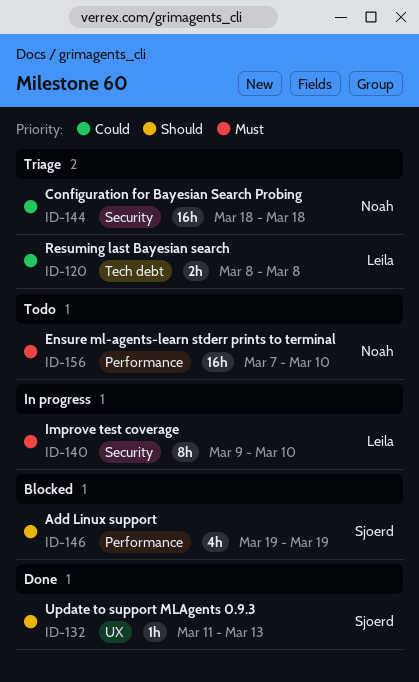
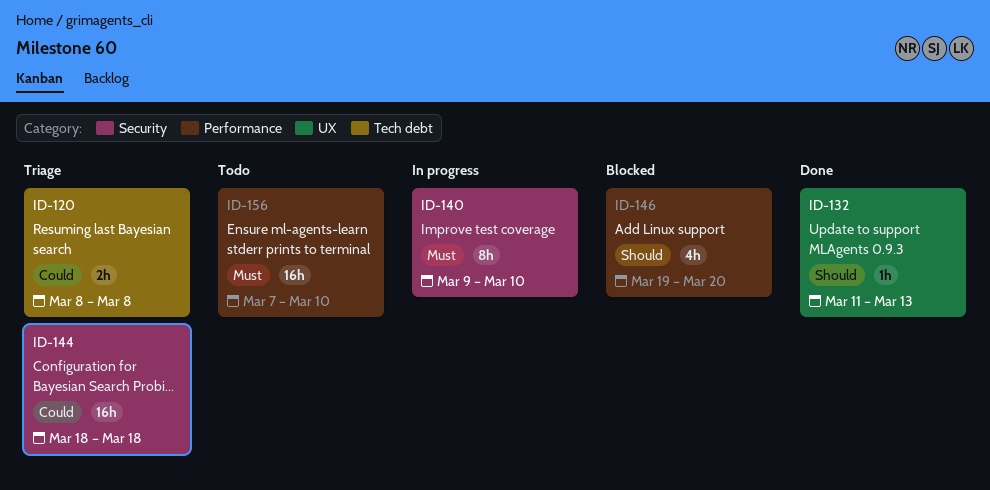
ID-146, due: Mar 19 -> Mar 20

